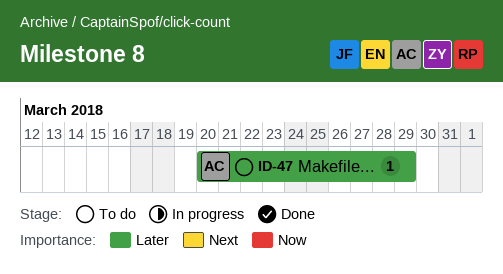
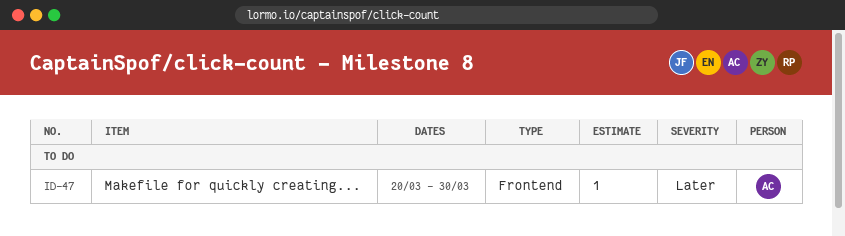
ID-47, due: Mar 29 -> Mar 30

